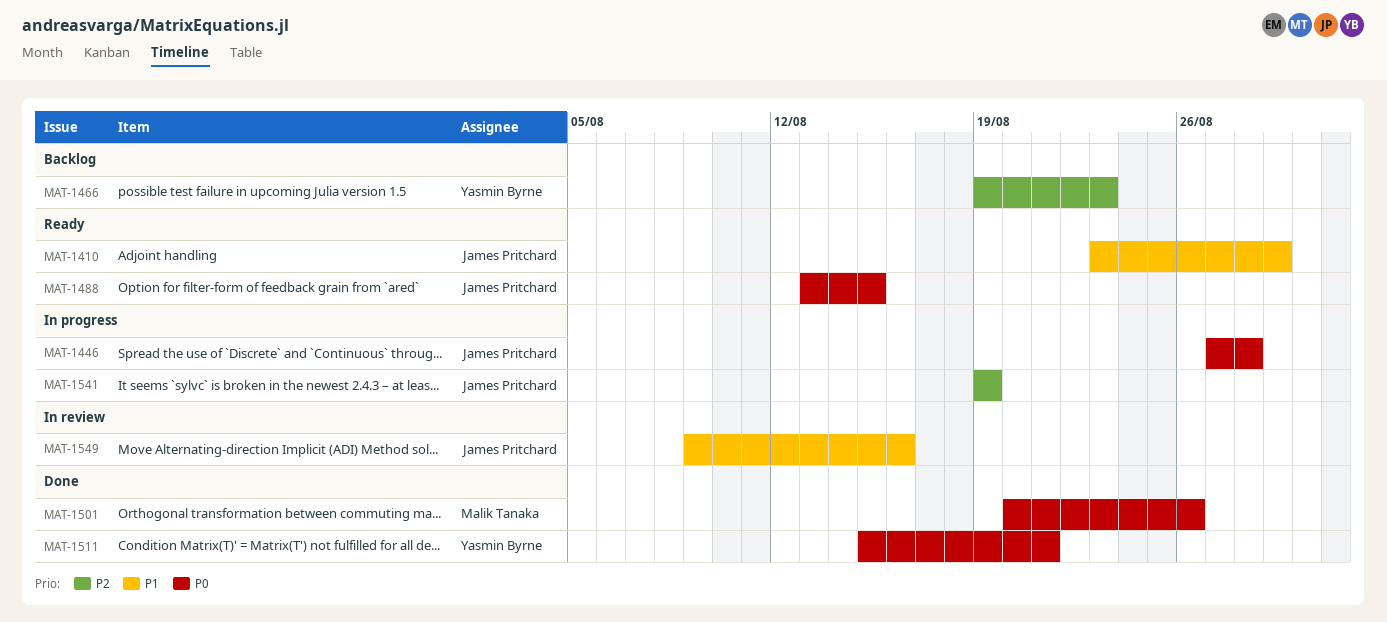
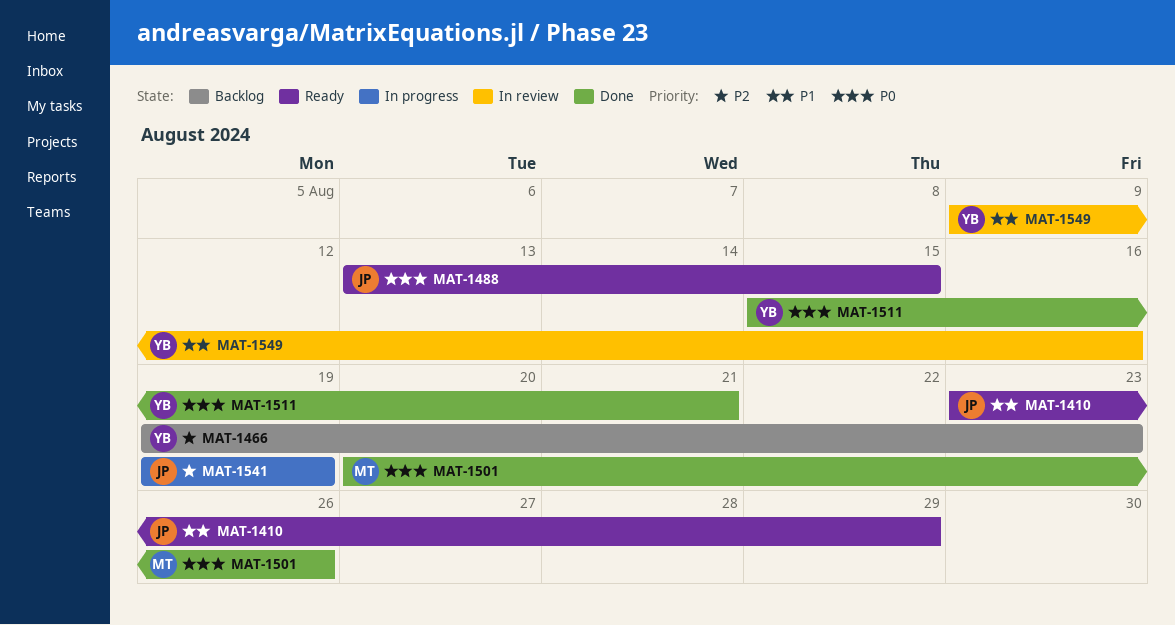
MAT-1446: present -> none
MAT-1549, owner: James Pritchard -> Yasmin Byrne

